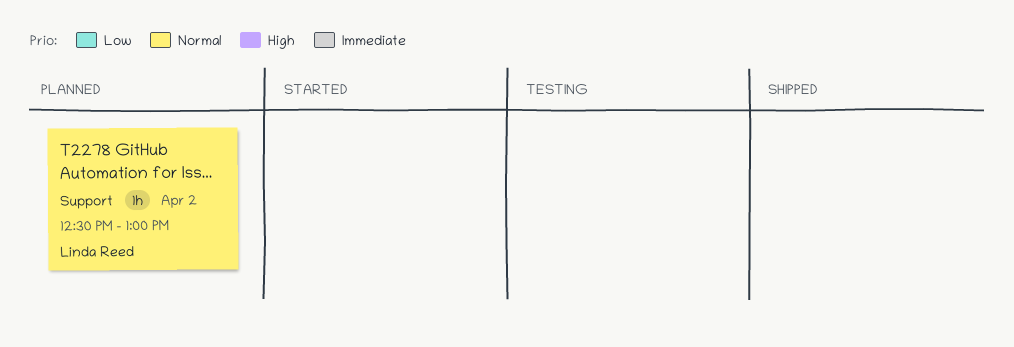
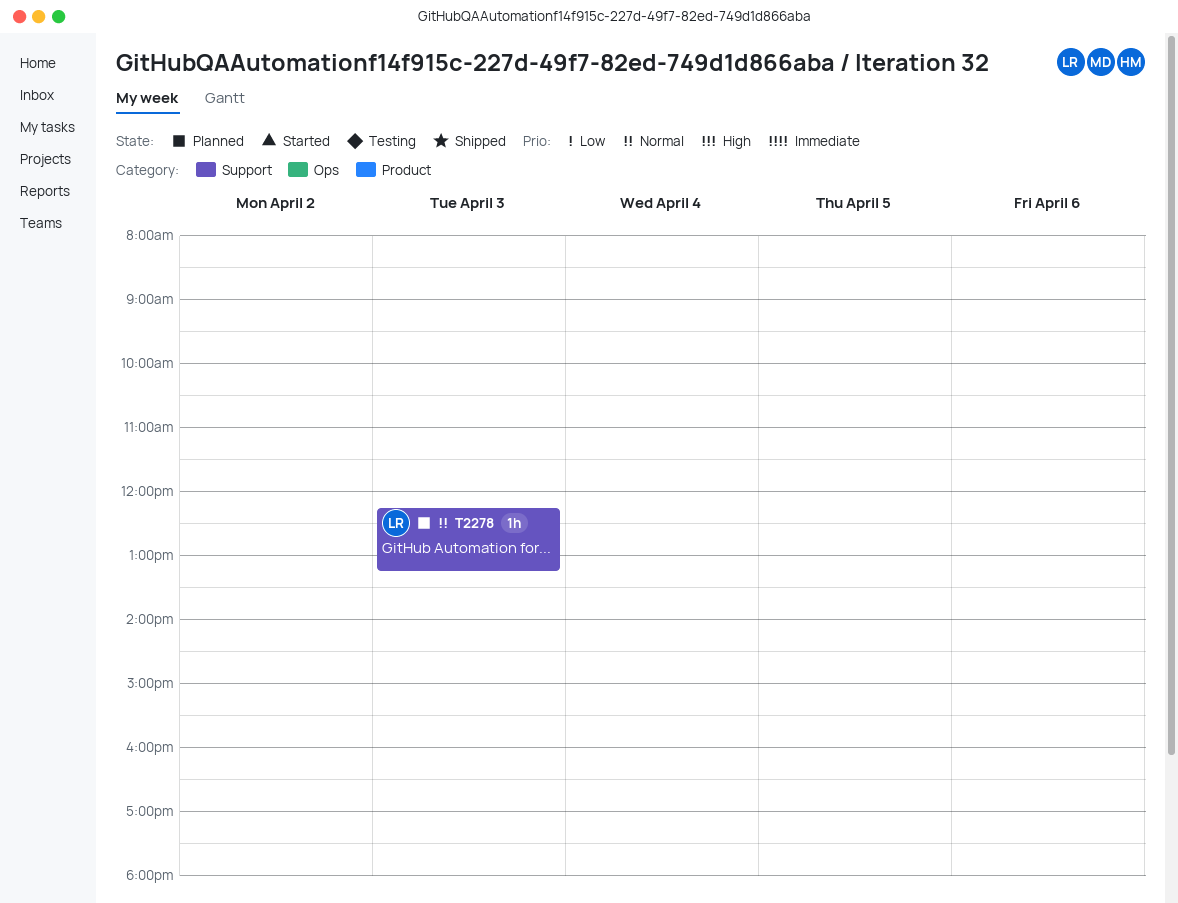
T2278, day: Apr 2 -> Apr 3
T2278, begins: 12:30 -> 12:15
T2278, ends: 13:00 -> 13:15

